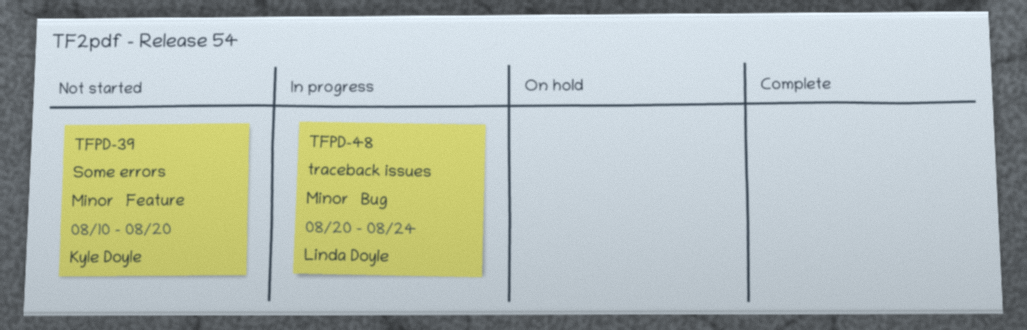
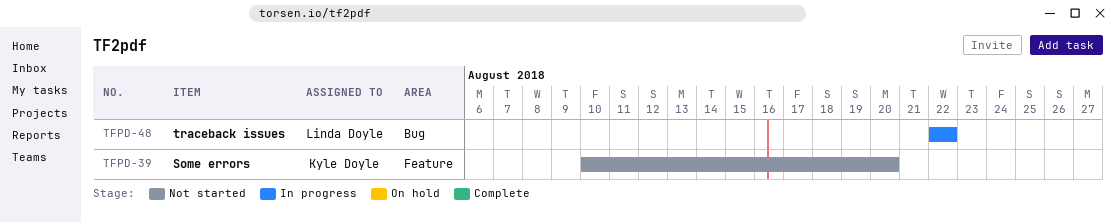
TFPD-48, start: Aug 20 -> Aug 22
TFPD-48, due: Aug 24 -> Aug 22

